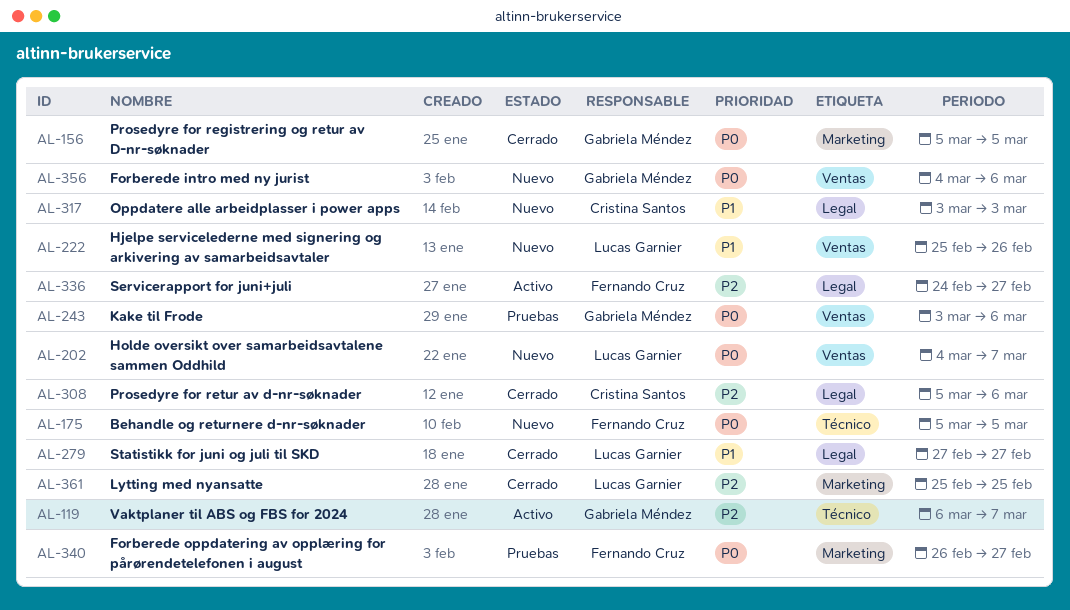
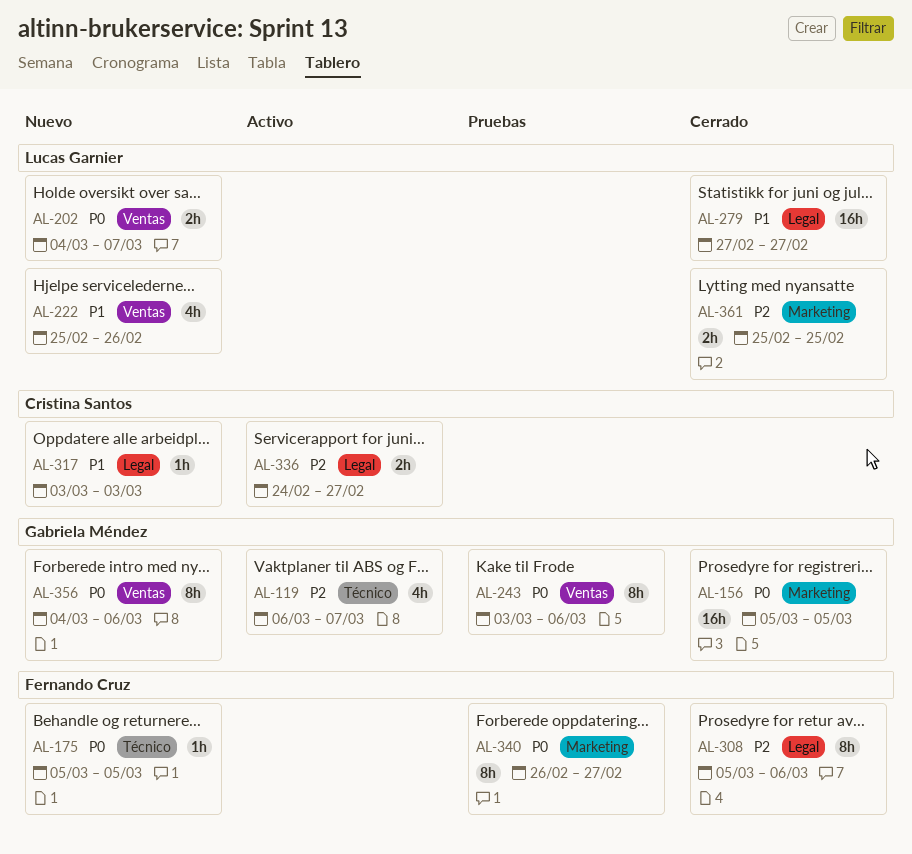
AL-308, owner: Cristina Santos -> Fernando Cruz
AL-336, owner: Fernando Cruz -> Cristina Santos

